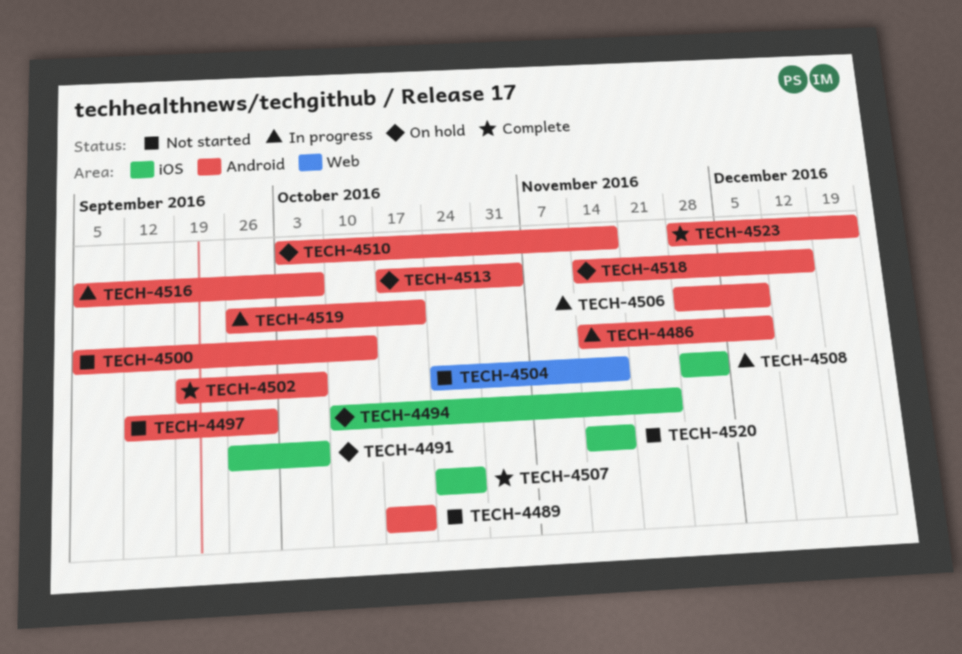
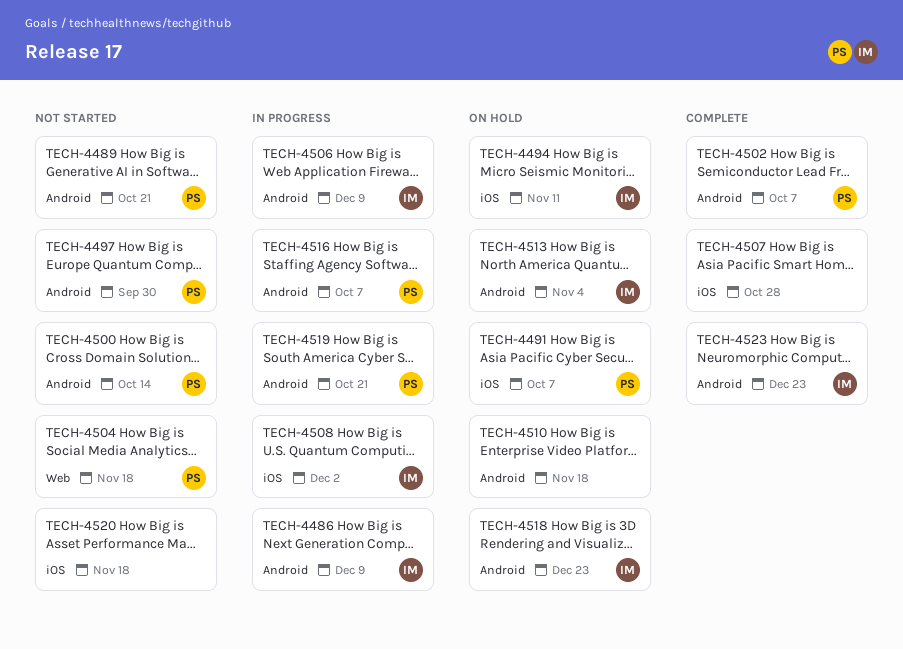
TECH-4494, due: Nov 25 -> Nov 11
TECH-4518, due: Dec 16 -> Dec 23

